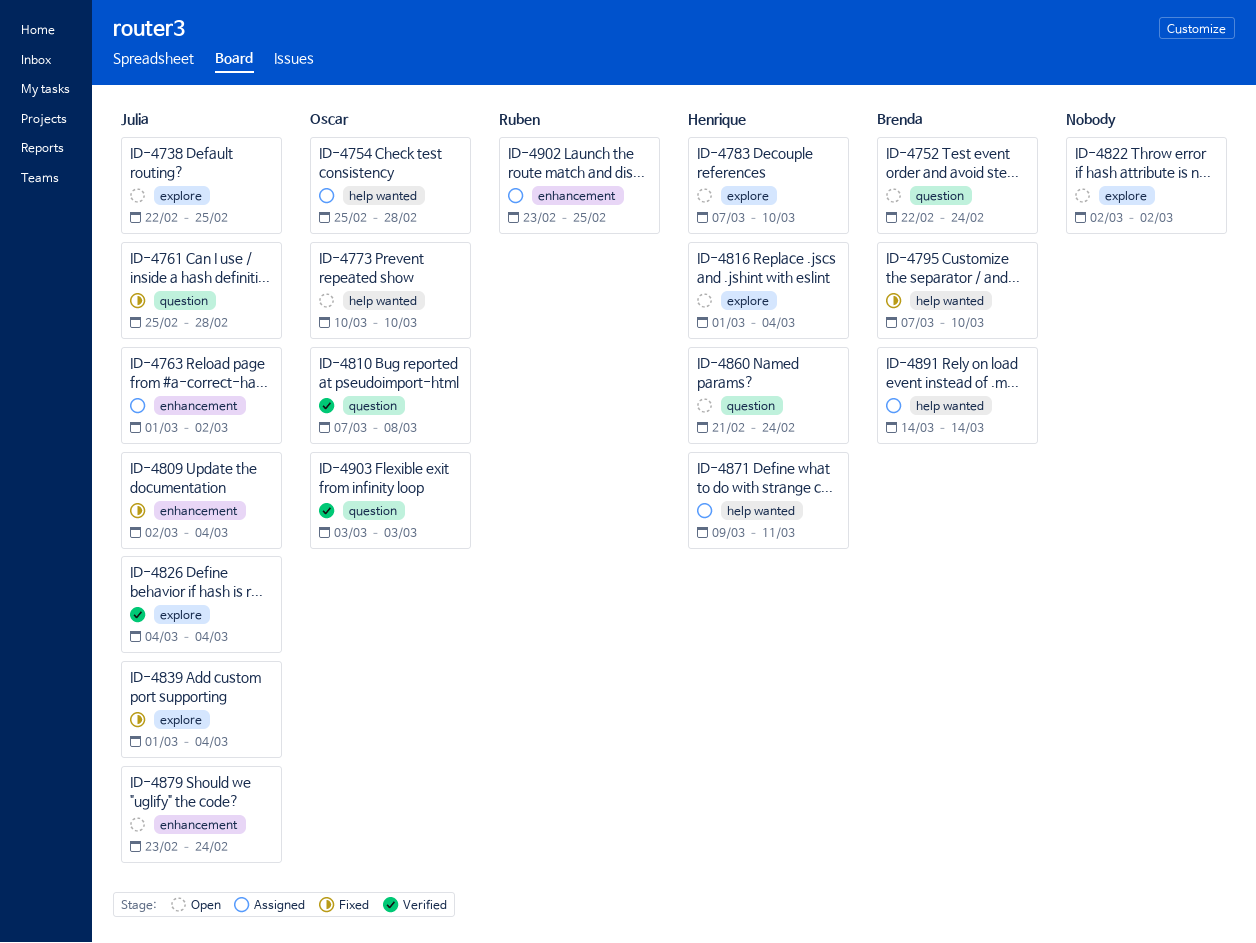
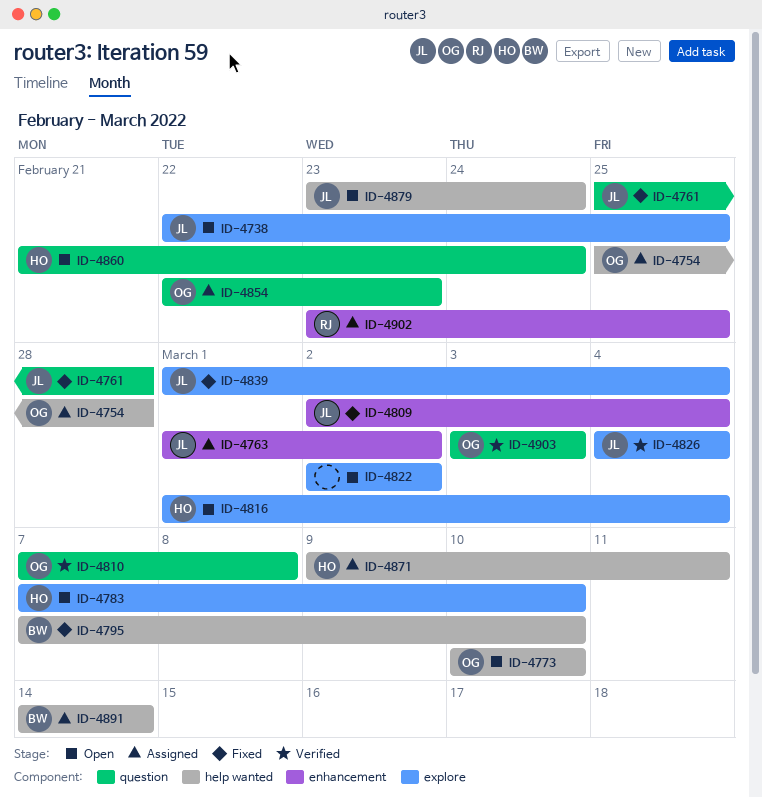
ID-4752: present -> none
ID-4854: none -> present
ID-4879, label: enhancement -> help wanted

